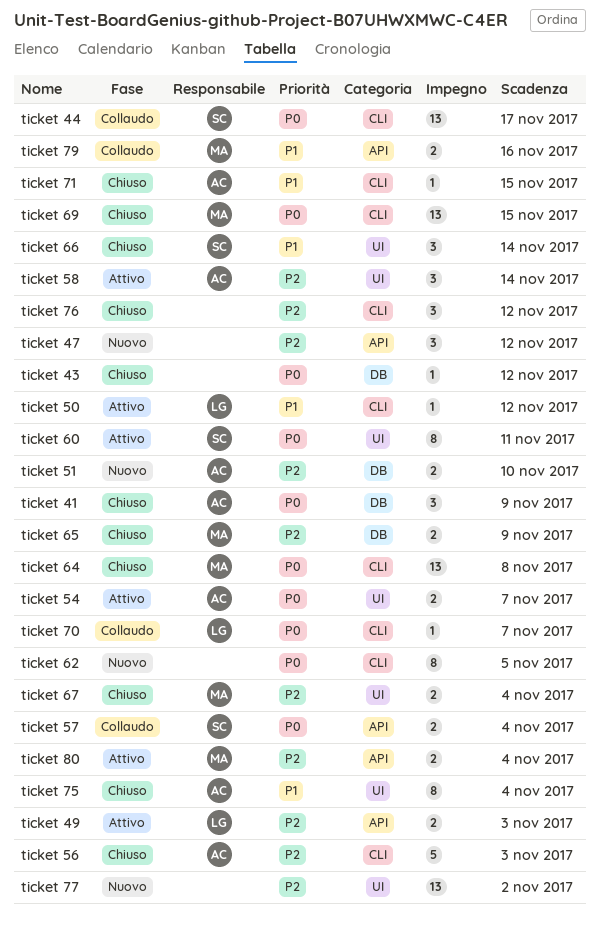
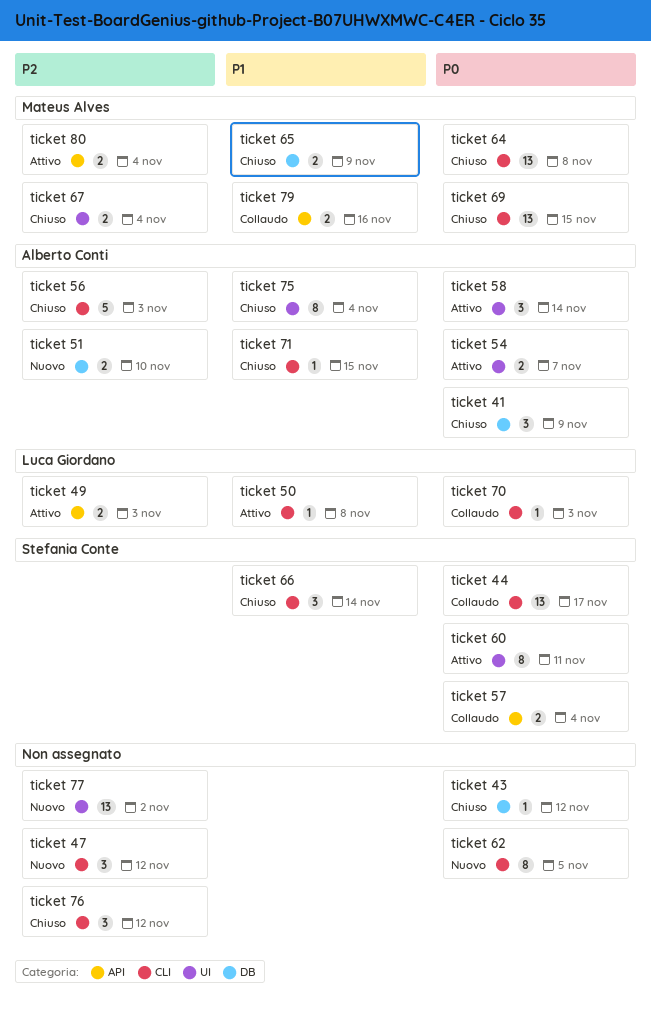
ticket 47, label: API -> CLI
ticket 50, due: Nov 12 -> Nov 8
ticket 58, priority: P2 -> P0
ticket 65, priority: P2 -> P1
ticket 66, label: UI -> CLI
ticket 70, due: Nov 7 -> Nov 3

